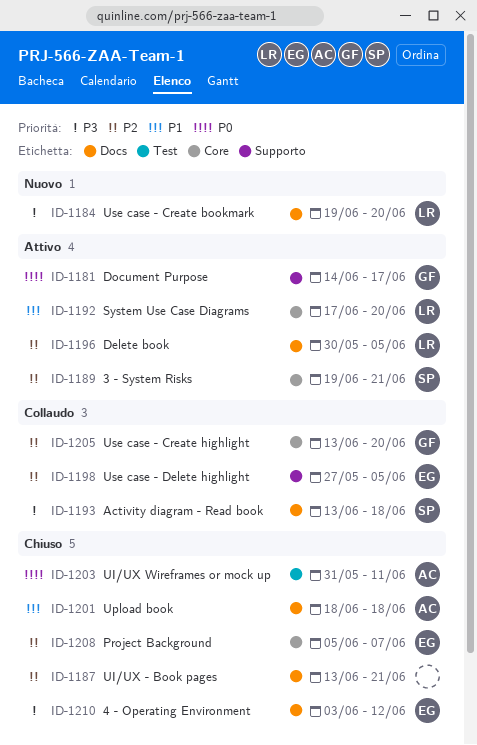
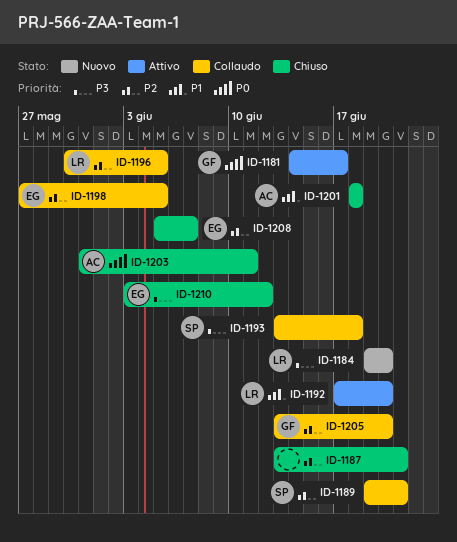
ID-1189, status: Attivo -> Collaudo
ID-1196, status: Attivo -> Collaudo

